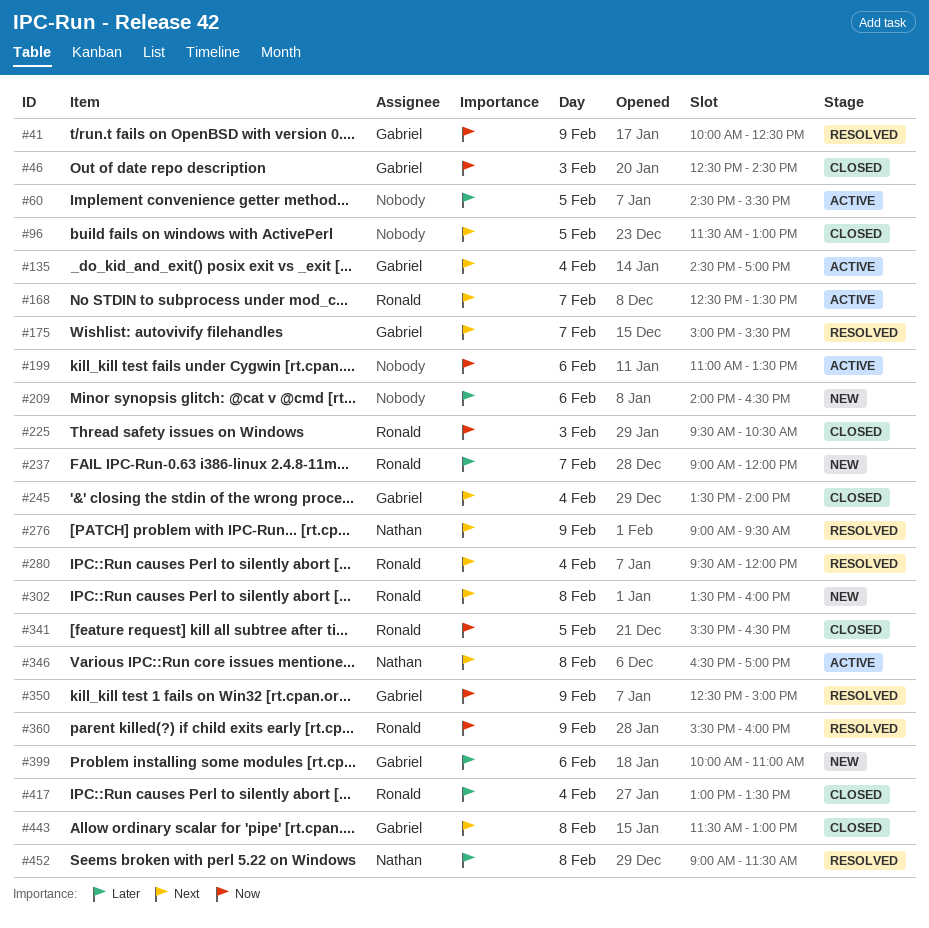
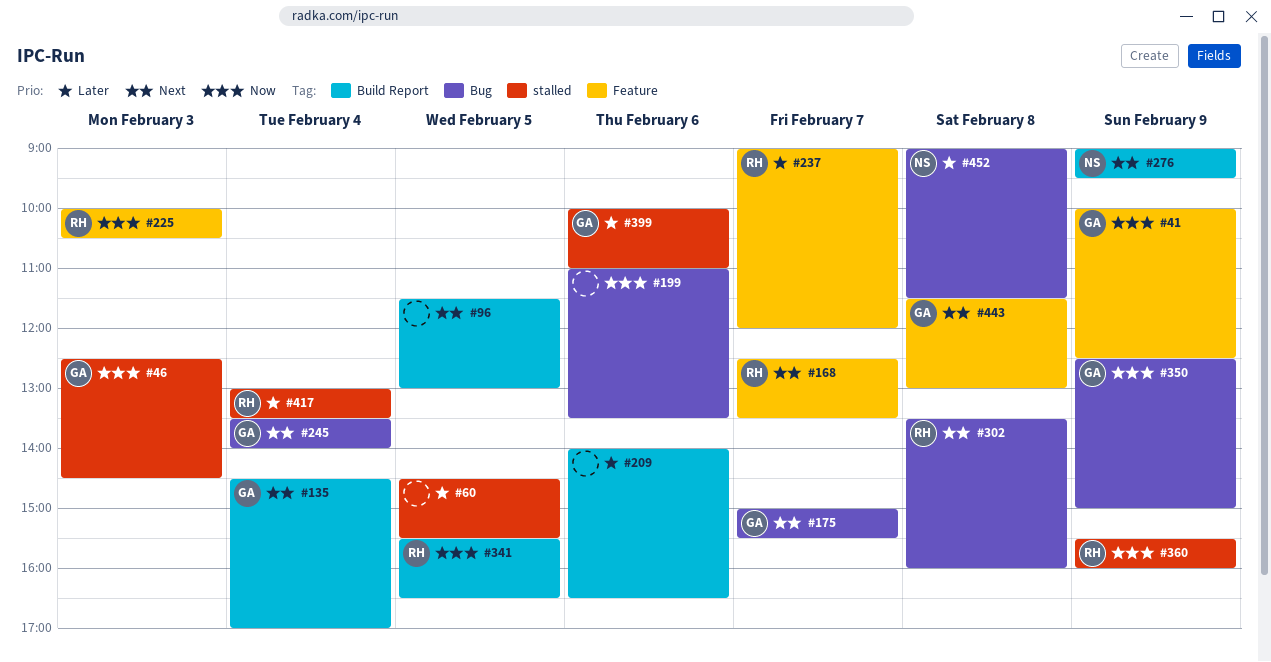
#225, begins: 09:30 -> 10:00
#280: present -> none
#346: present -> none

